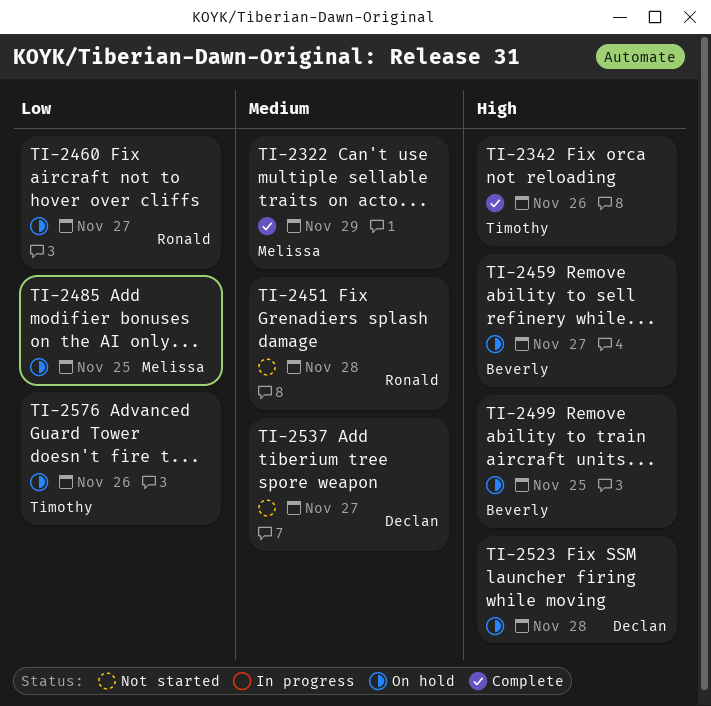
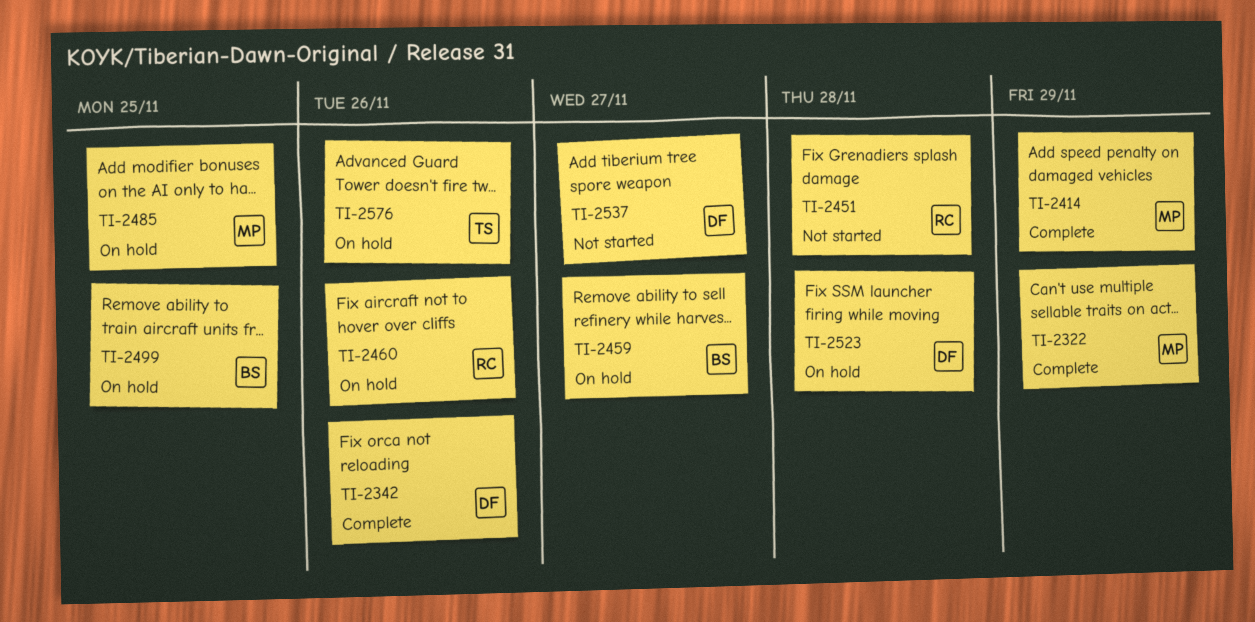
TI-2342, owner: Timothy -> Declan
TI-2414: none -> present
TI-2460, due: Nov 27 -> Nov 26

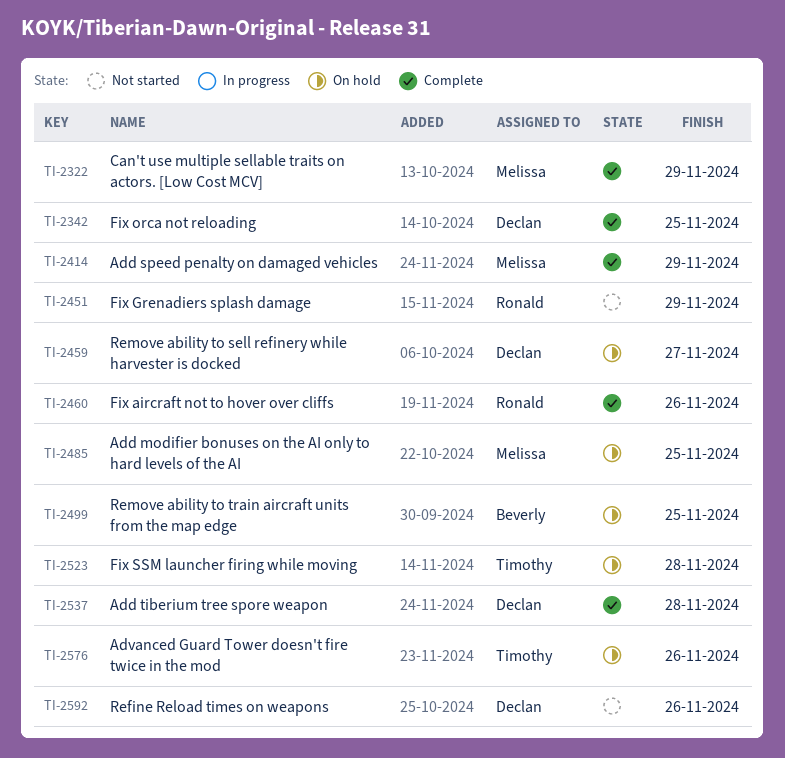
TI-2342, due: Nov 26 -> Nov 25
TI-2451, due: Nov 28 -> Nov 29
TI-2459, owner: Beverly -> Declan
TI-2460, status: On hold -> Complete
TI-2523, owner: Declan -> Timothy
TI-2537, status: Not started -> Complete
TI-2537, due: Nov 27 -> Nov 28
TI-2592: none -> present

